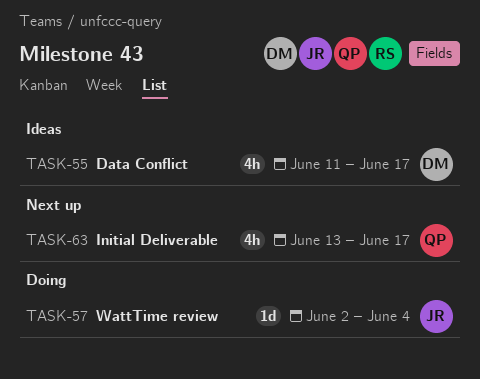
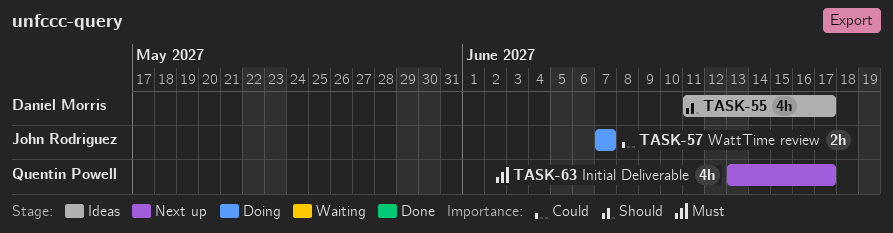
TASK-57, estimate: 1d -> 2h
TASK-57, start: Jun 2 -> Jun 7
TASK-57, due: Jun 4 -> Jun 7

